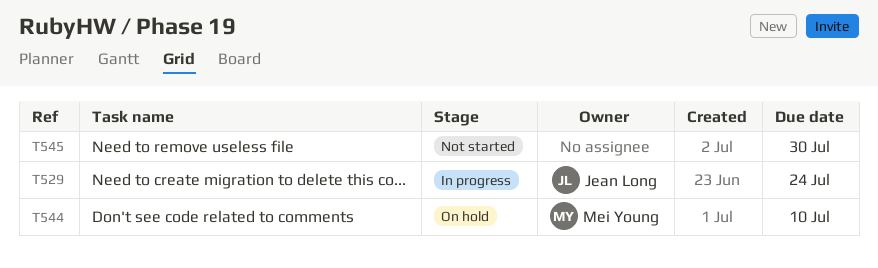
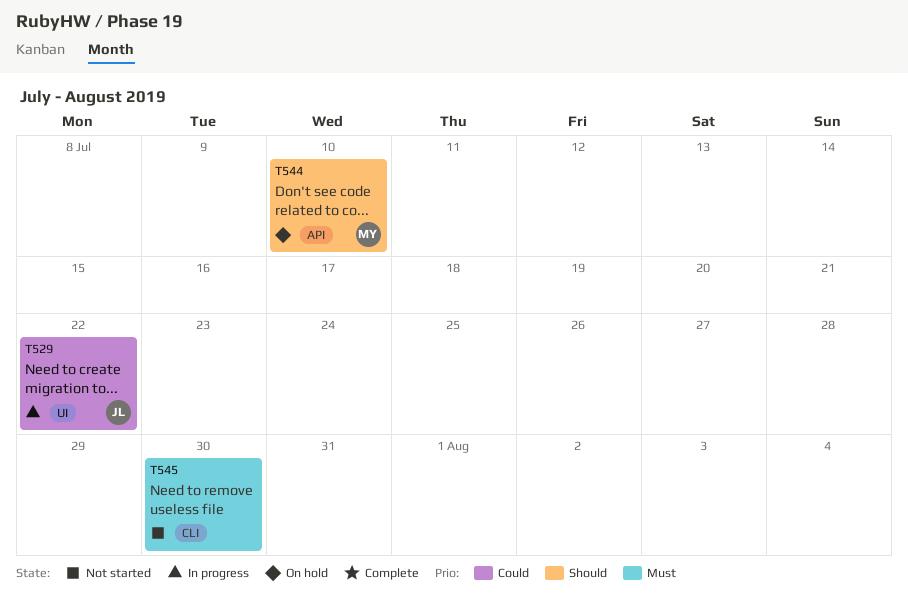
T529, due: Jul 24 -> Jul 22

